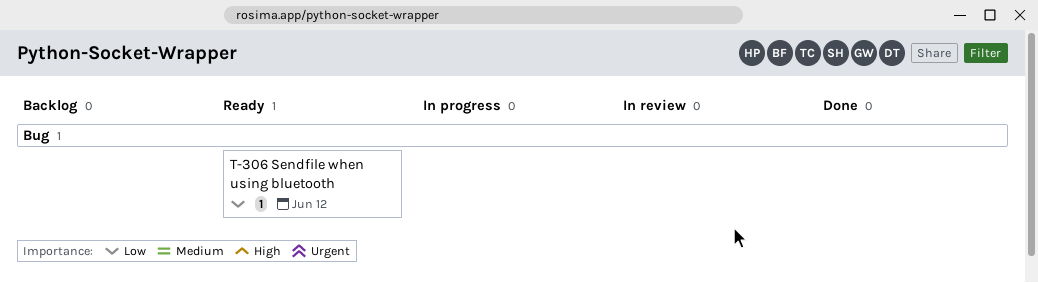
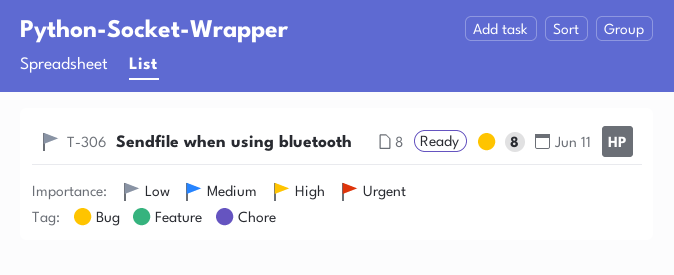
T-306, estimate: 1 -> 8
T-306, due: Jun 12 -> Jun 11

